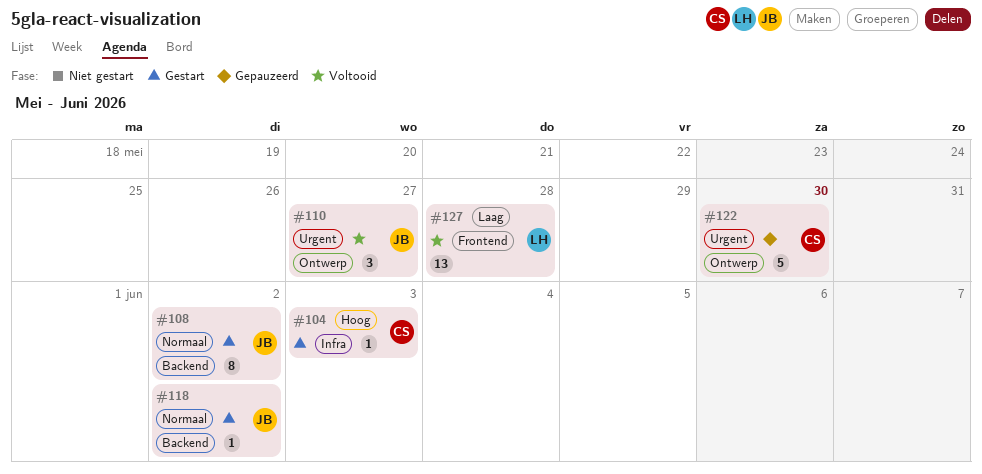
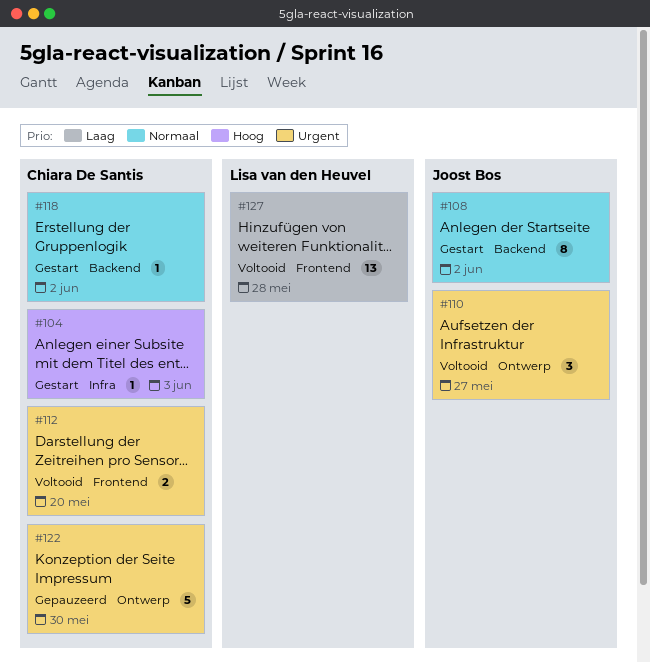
#112: none -> present
#118, owner: Joost Bos -> Chiara De Santis

